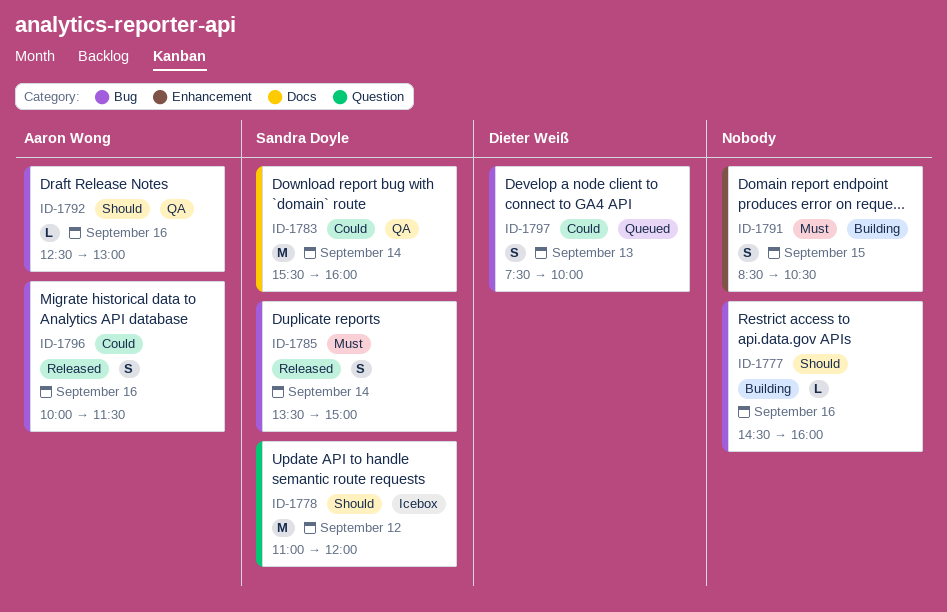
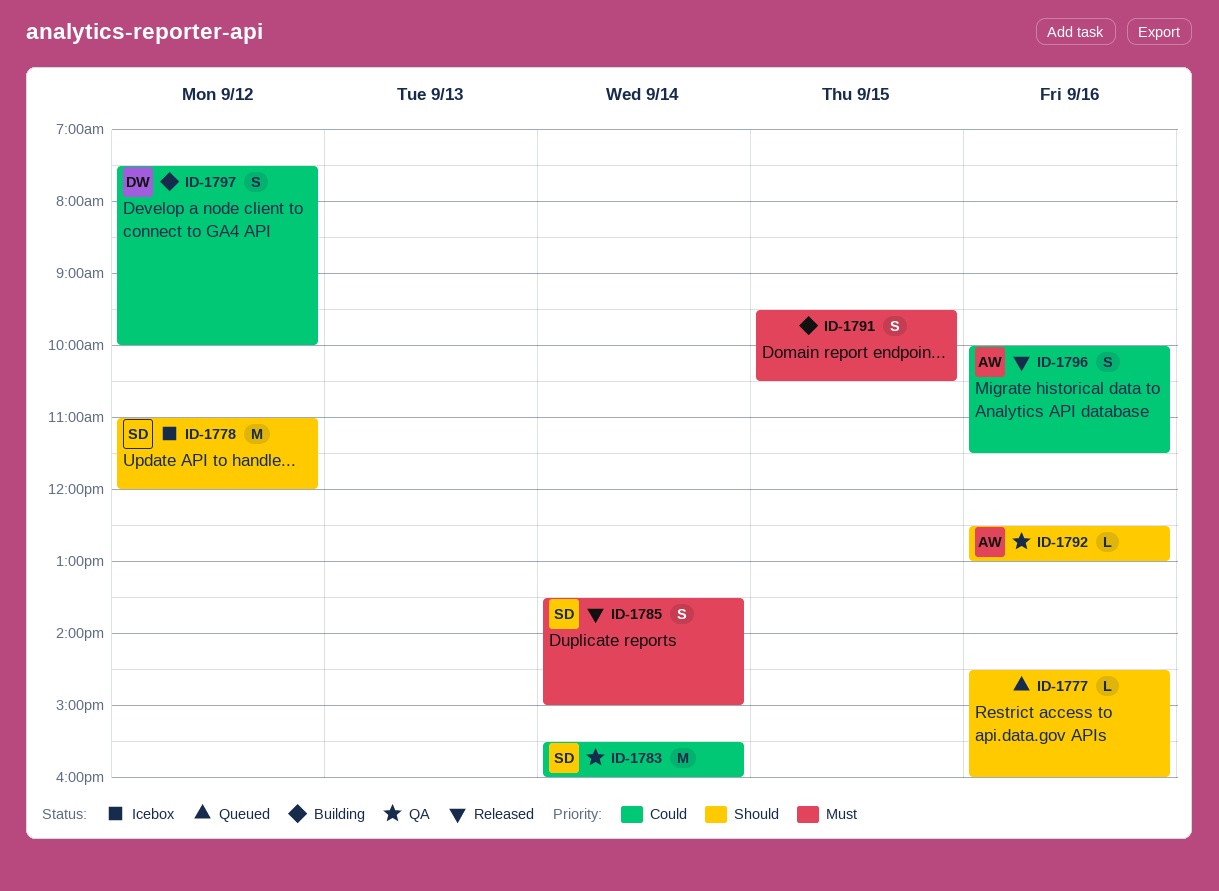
ID-1777, status: Building -> Queued
ID-1791, begins: 08:30 -> 09:30
ID-1797, status: Queued -> Building
ID-1797, day: Sep 13 -> Sep 12

